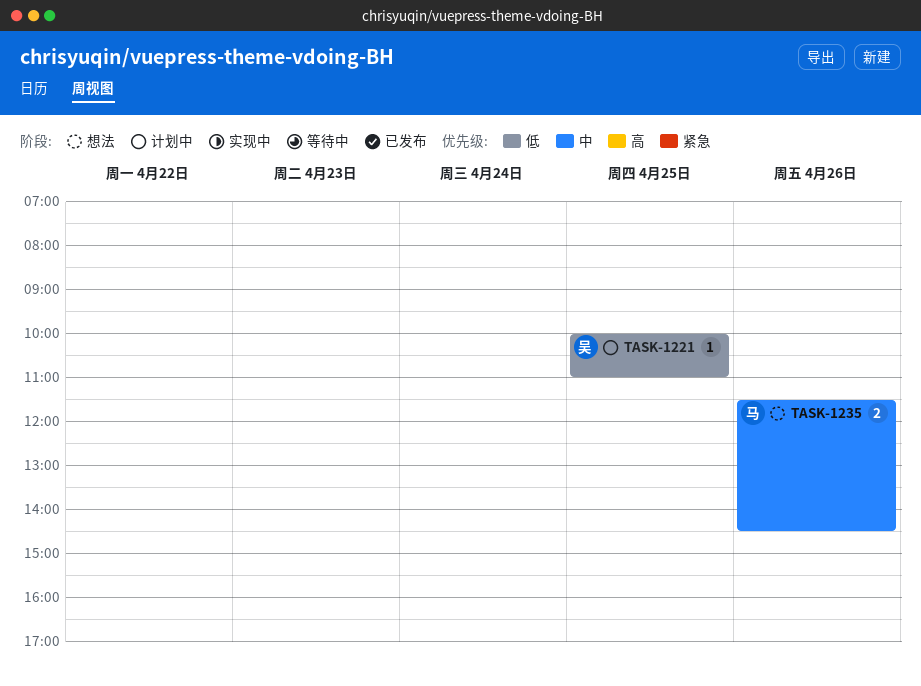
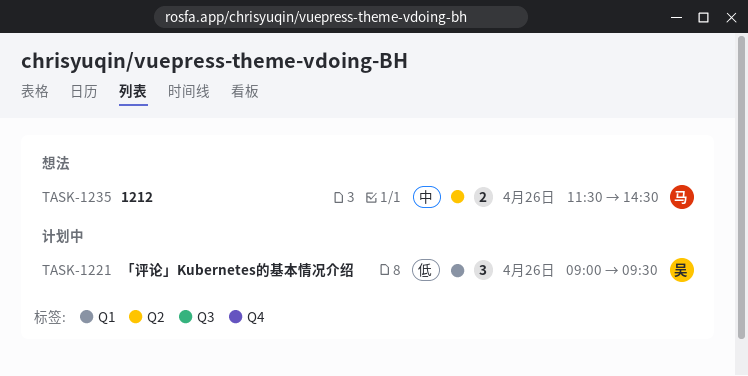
TASK-1221, estimate: 1 -> 3
TASK-1221, day: Apr 25 -> Apr 26
TASK-1221, begins: 10:00 -> 09:00
TASK-1221, ends: 11:00 -> 09:30

